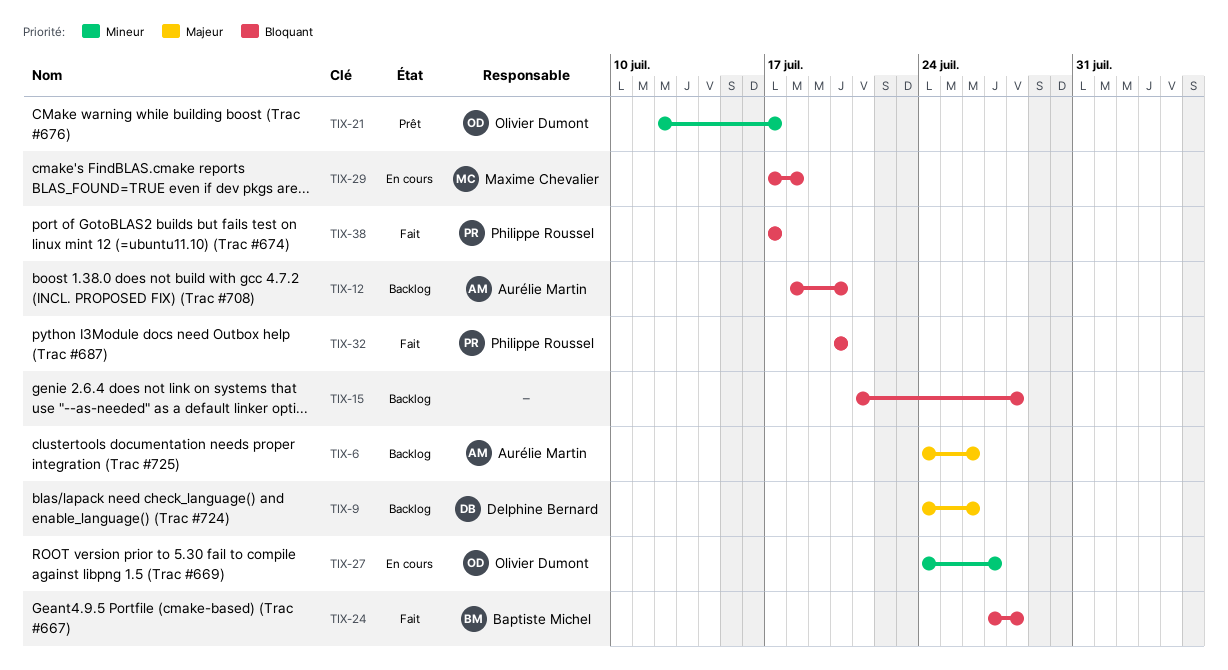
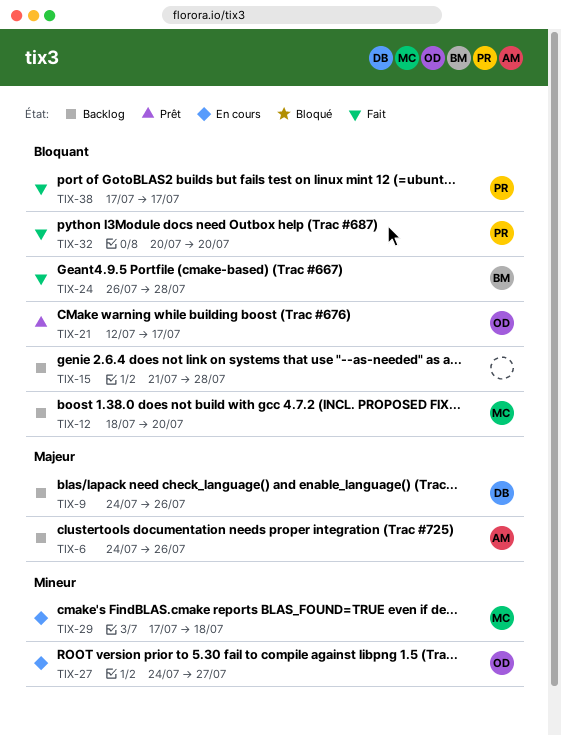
TIX-12, owner: Aurélie Martin -> Maxime Chevalier
TIX-21, priority: Mineur -> Bloquant
TIX-24, start: Jul 27 -> Jul 26
TIX-29, priority: Bloquant -> Mineur

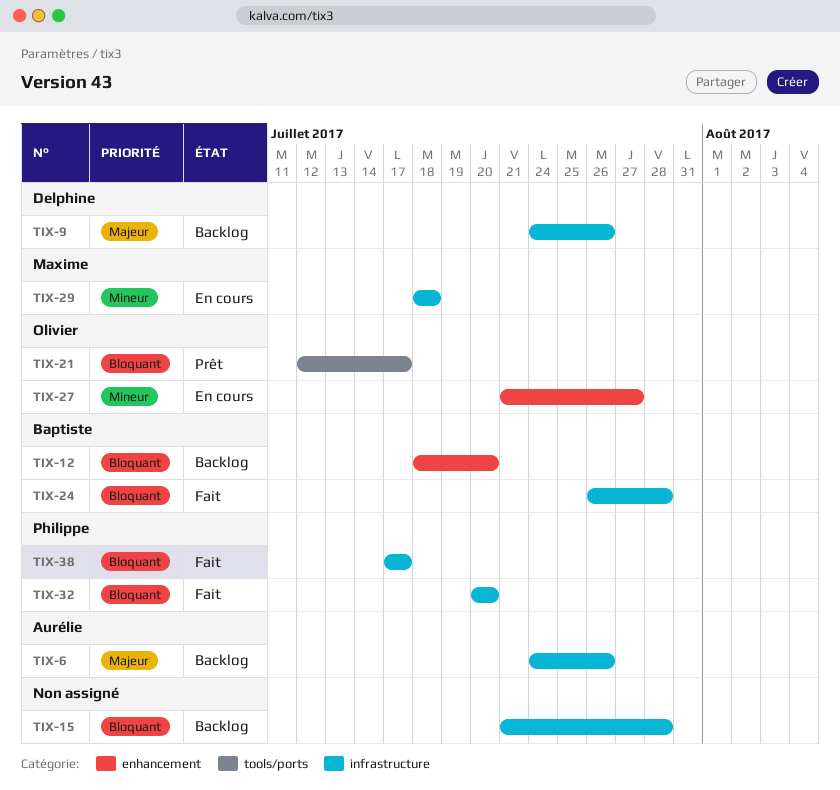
TIX-12, owner: Maxime -> Baptiste
TIX-27, start: Jul 24 -> Jul 21
TIX-29, start: Jul 17 -> Jul 18

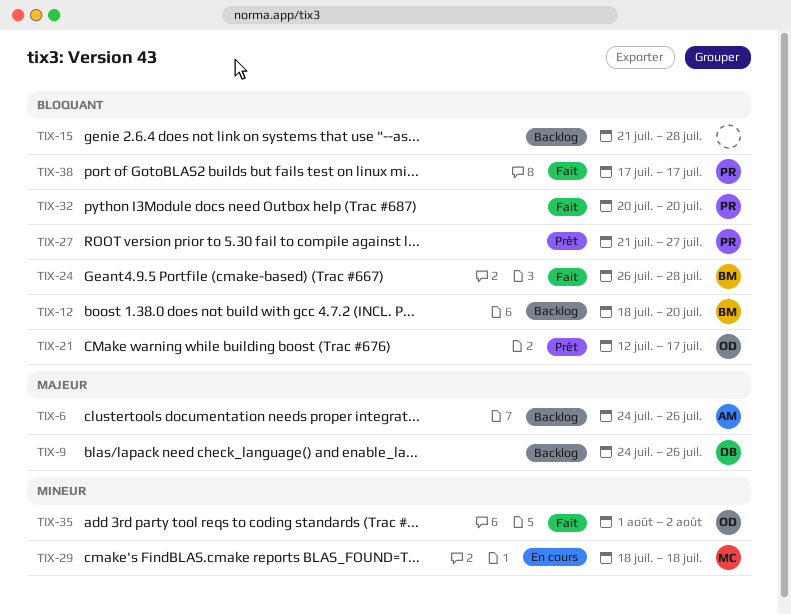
TIX-27, status: En cours -> Prêt
TIX-27, owner: Olivier -> Philippe
TIX-27, priority: Mineur -> Bloquant
TIX-35: none -> present

